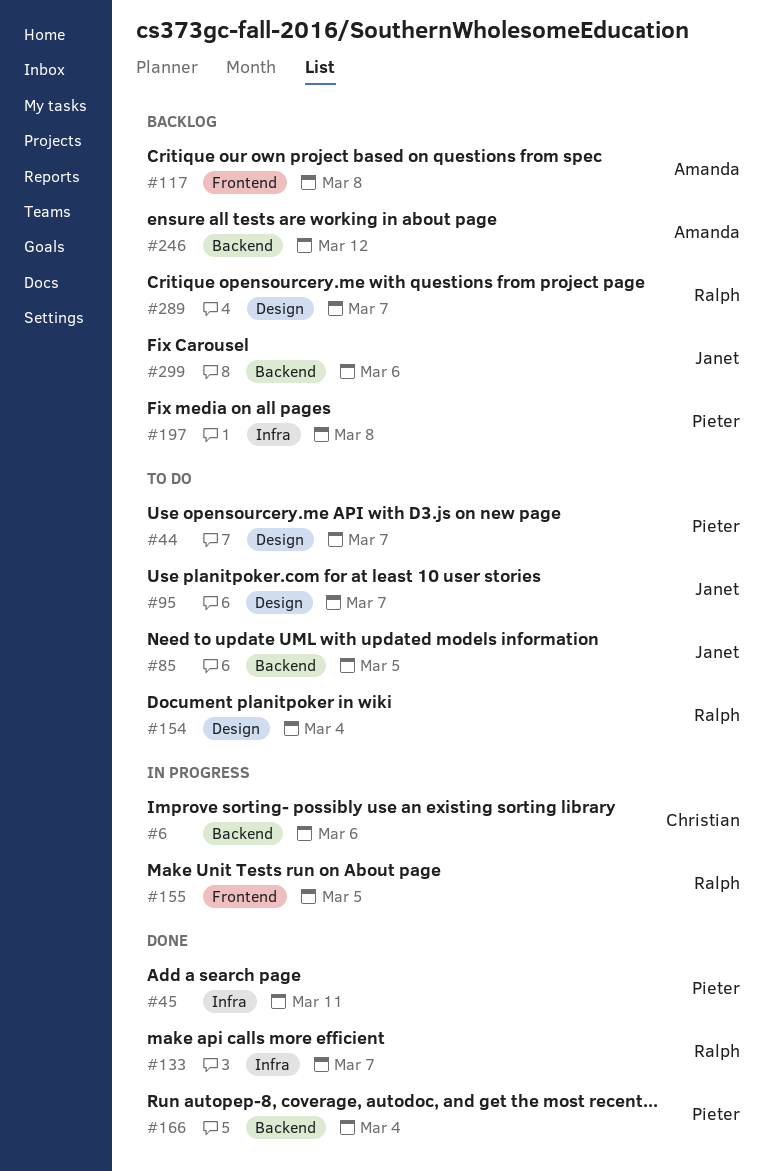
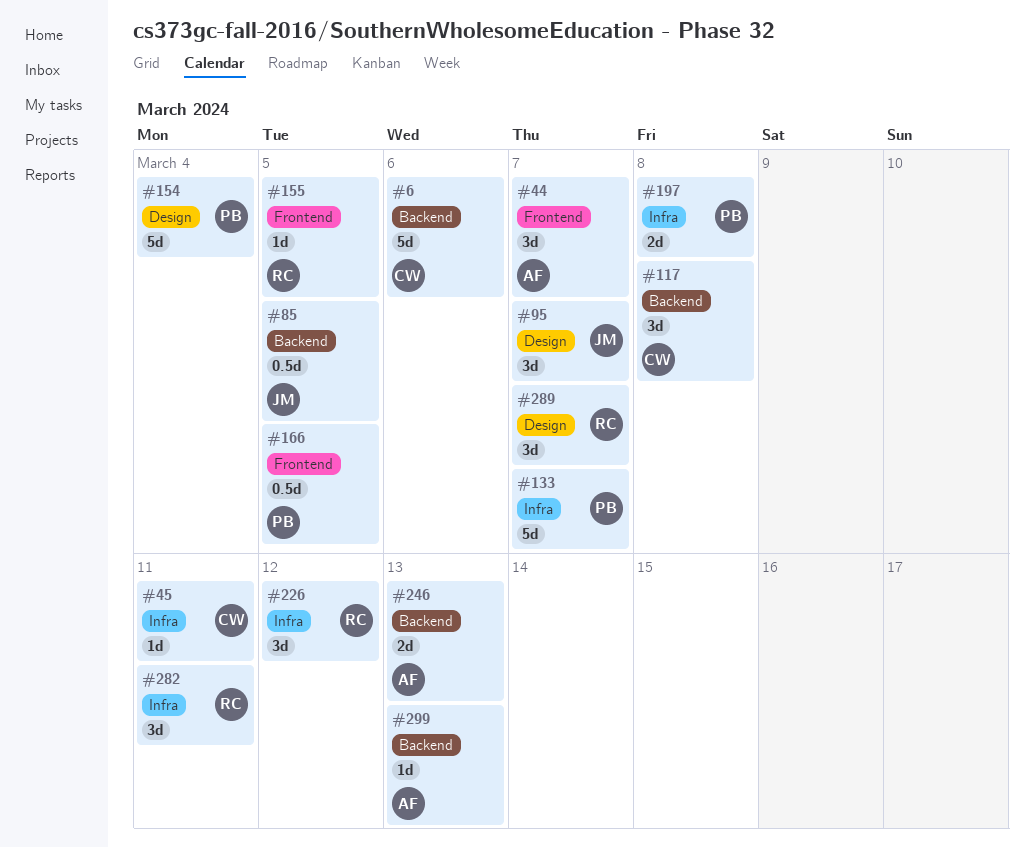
#44, owner: Pieter -> Amanda
#44, label: Design -> Frontend
#45, owner: Pieter -> Christian
#117, owner: Amanda -> Christian
#117, label: Frontend -> Backend
#133, owner: Ralph -> Pieter
#154, owner: Ralph -> Pieter
#166, label: Backend -> Frontend
#166, due: Mar 4 -> Mar 5
#226: none -> present
#246, due: Mar 12 -> Mar 13
#282: none -> present
#299, owner: Janet -> Amanda
#299, due: Mar 6 -> Mar 13

